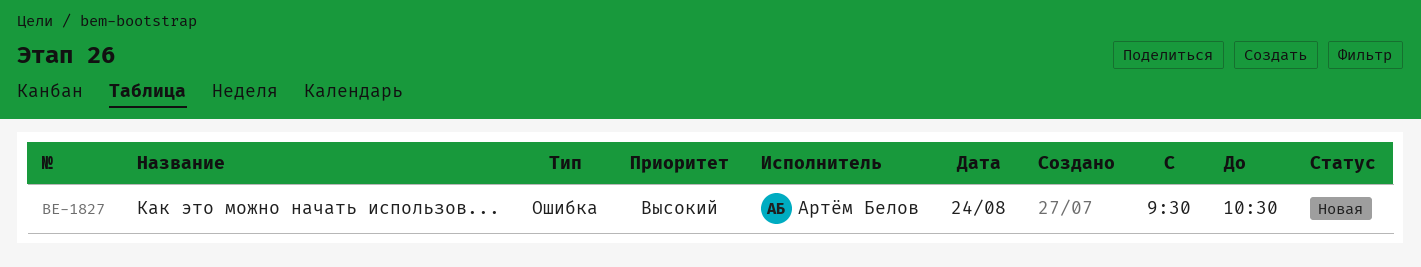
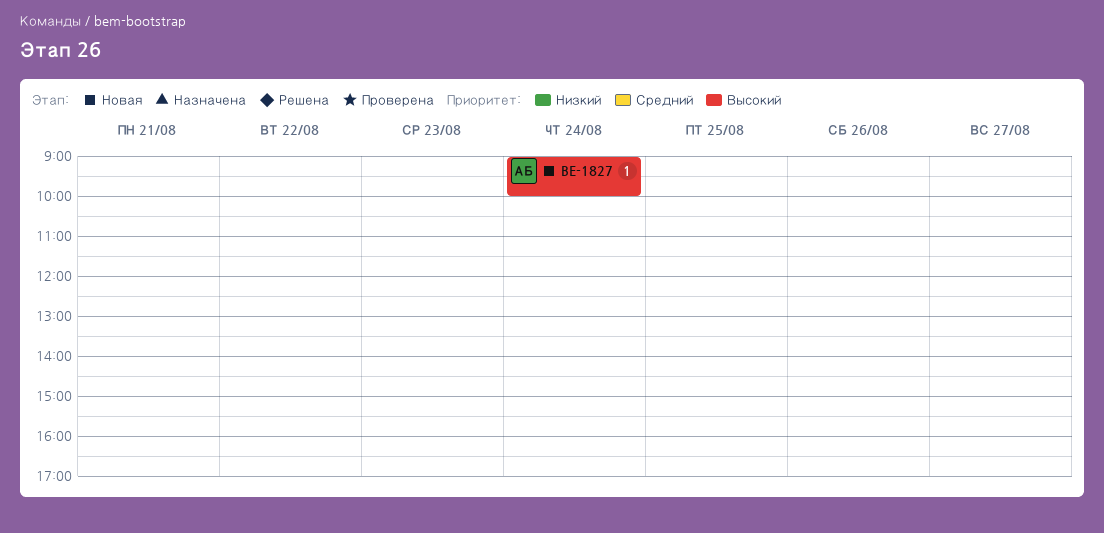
BE-1827, begins: 09:30 -> 09:00
BE-1827, ends: 10:30 -> 10:00

